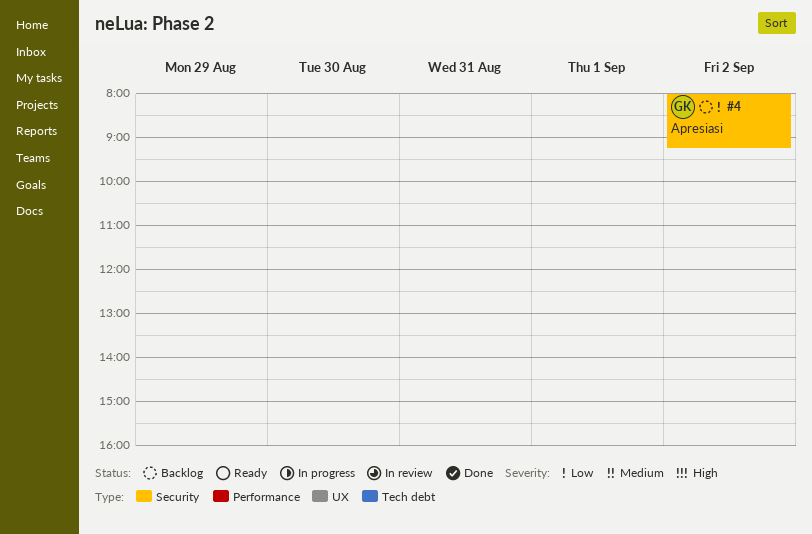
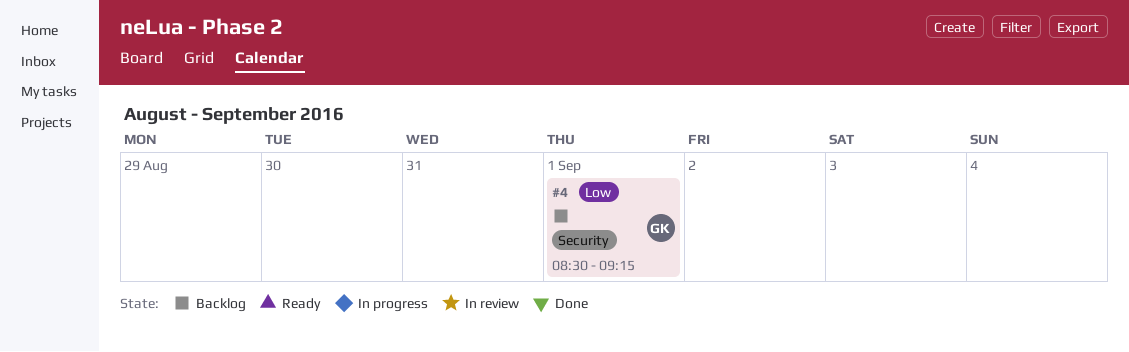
#4, day: Sep 2 -> Sep 1
#4, begins: 08:00 -> 08:30

